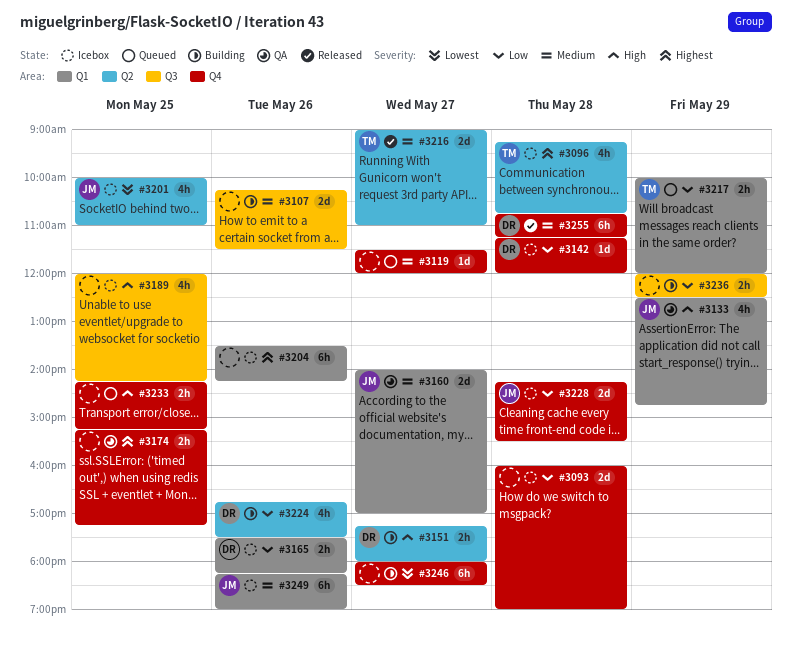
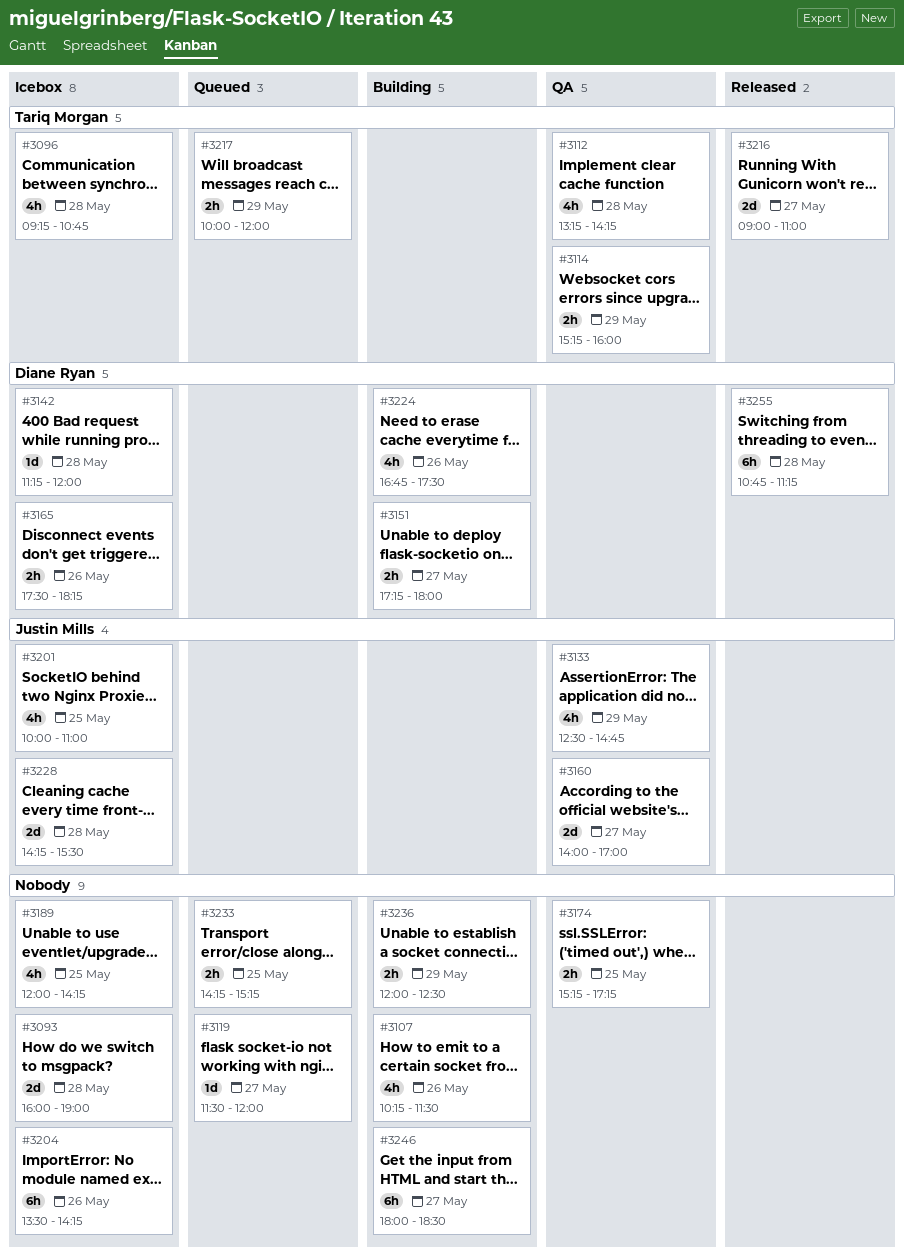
#3107, estimate: 2d -> 4h
#3112: none -> present
#3114: none -> present
#3249: present -> none

